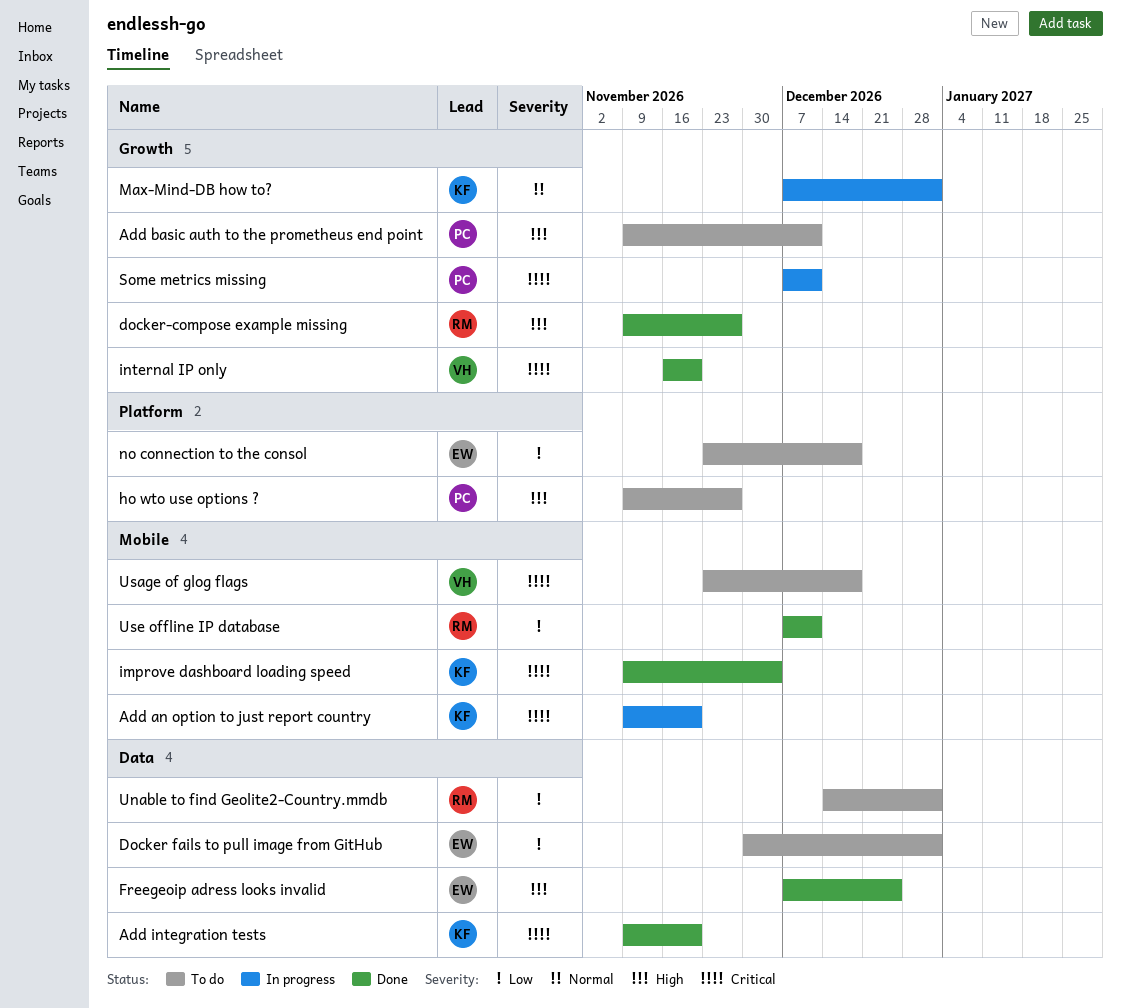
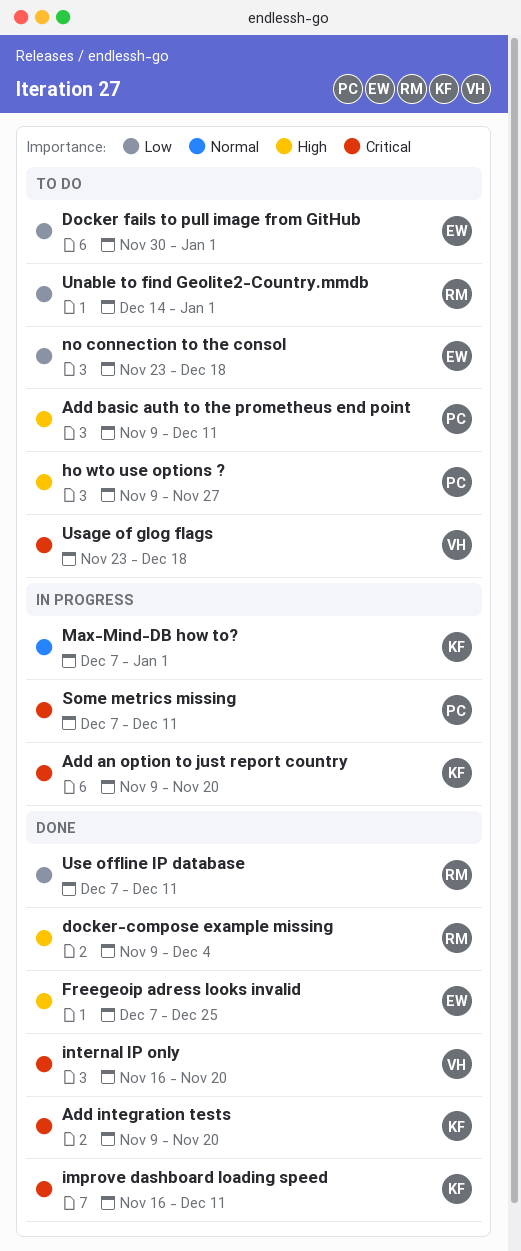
docker-compose example missing, due: Nov 27 -> Dec 4
improve dashboard loading speed, start: Nov 9 -> Nov 16
improve dashboard loading speed, due: Dec 4 -> Dec 11

